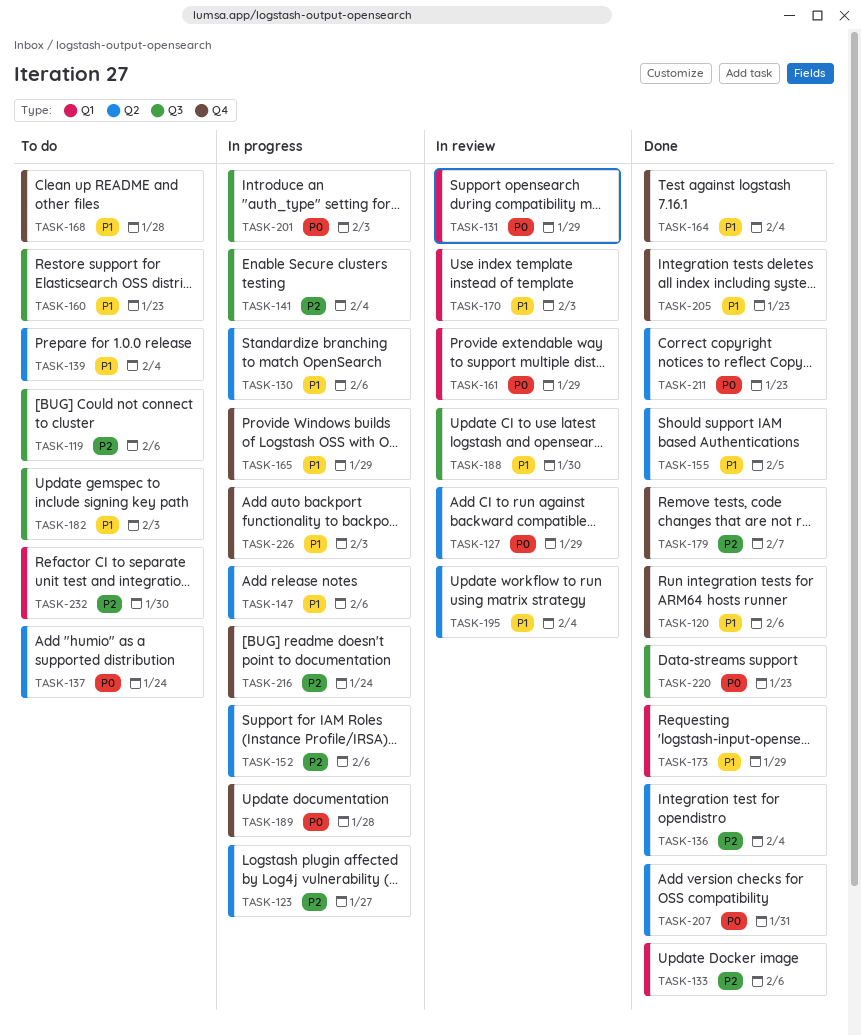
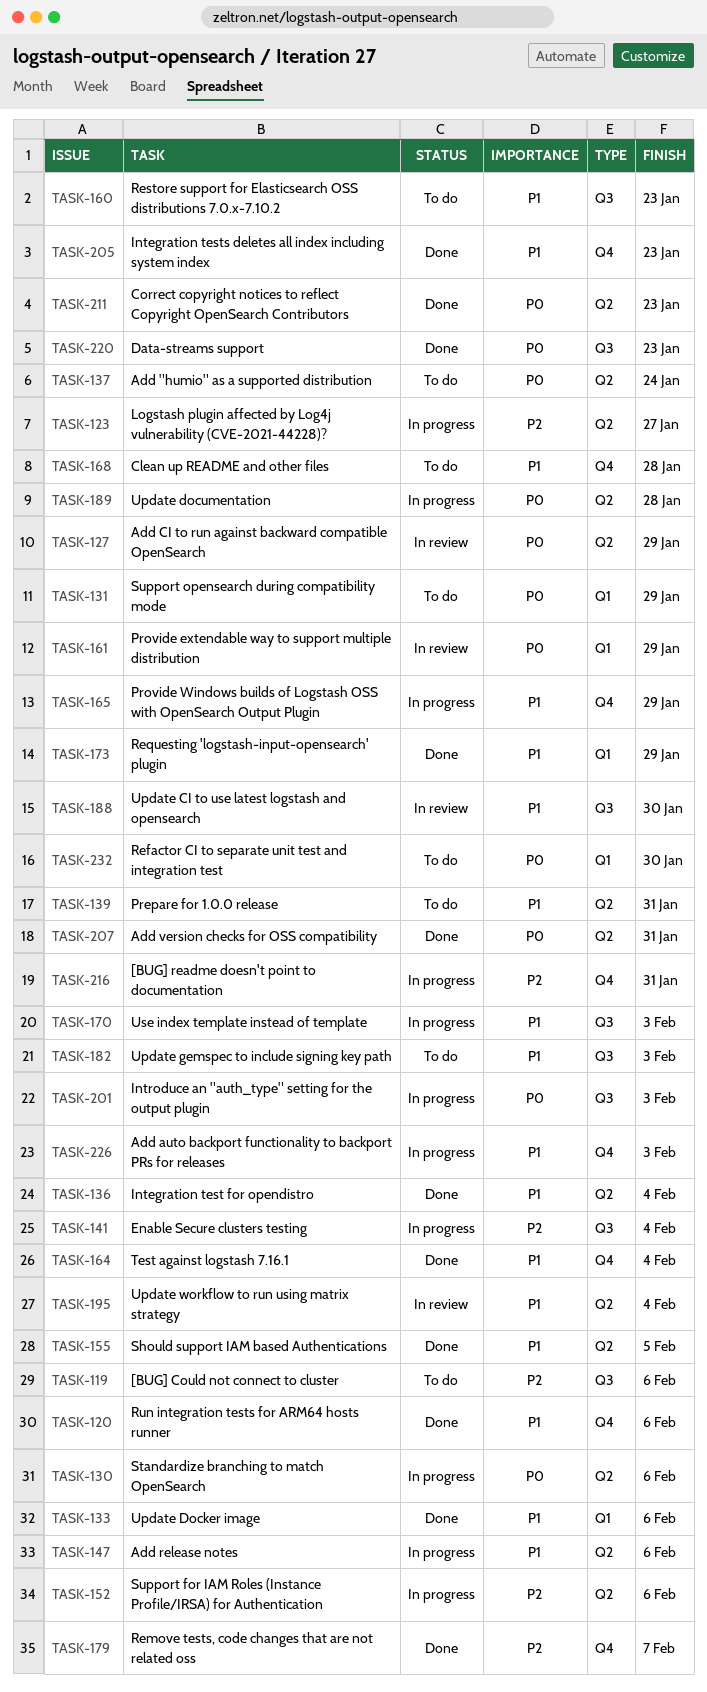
TASK-130, priority: P1 -> P0
TASK-131, status: In review -> To do
TASK-133, priority: P2 -> P1
TASK-136, priority: P2 -> P1
TASK-139, due: Feb 4 -> Jan 31
TASK-170, status: In review -> In progress
TASK-170, label: Q1 -> Q3
TASK-189, label: Q4 -> Q2
TASK-216, due: Jan 24 -> Jan 31
TASK-232, priority: P2 -> P0

